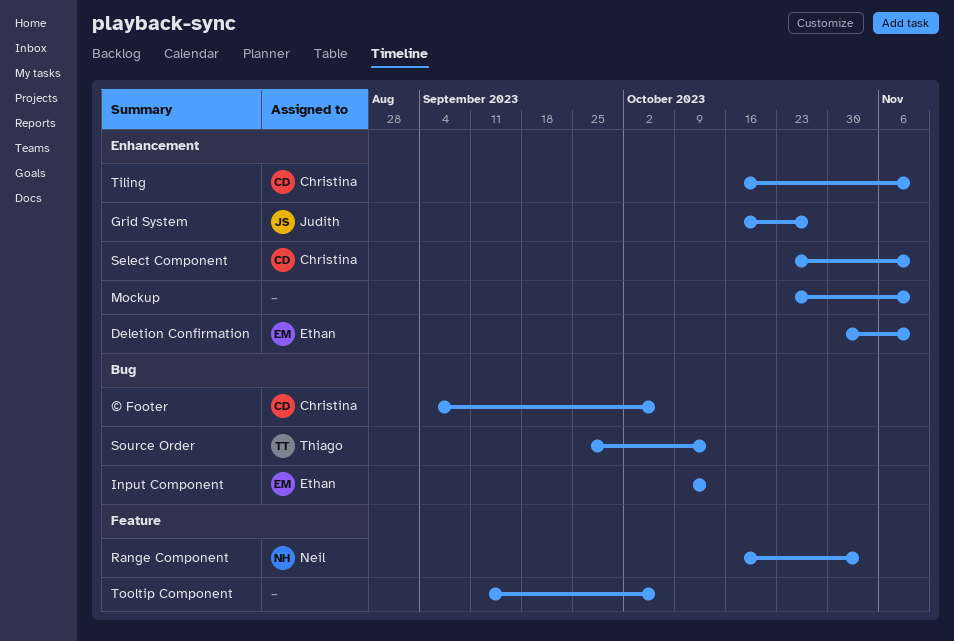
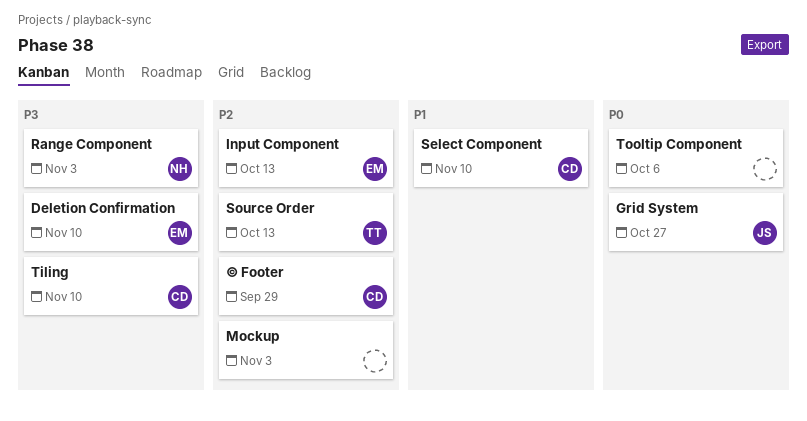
Mockup, due: Nov 10 -> Nov 3
© Footer, due: Oct 6 -> Sep 29

